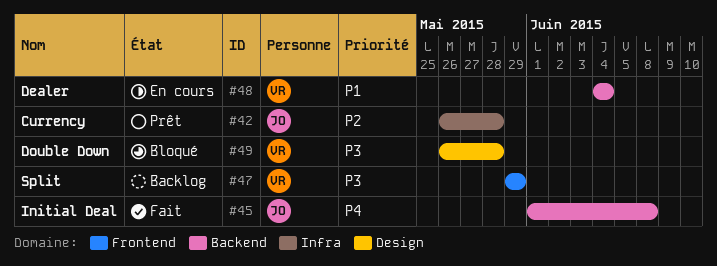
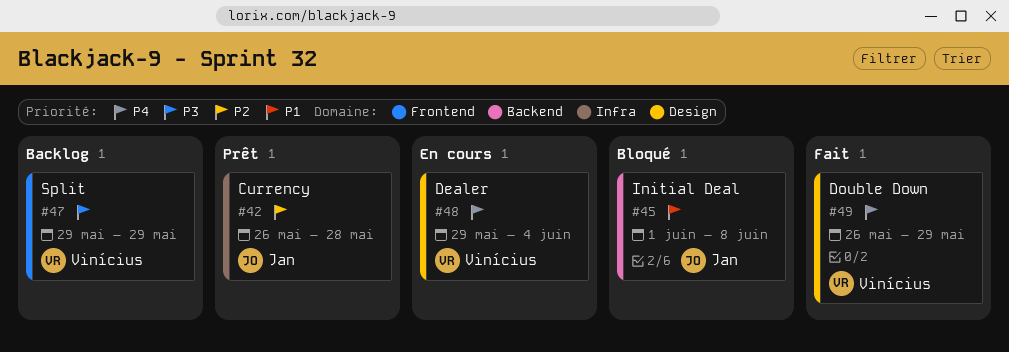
#45, status: Fait -> Bloqué
#45, priority: P4 -> P1
#48, priority: P1 -> P4
#48, label: Backend -> Design
#48, start: Jun 4 -> May 29
#49, status: Bloqué -> Fait
#49, priority: P3 -> P4
#49, due: May 28 -> May 29

